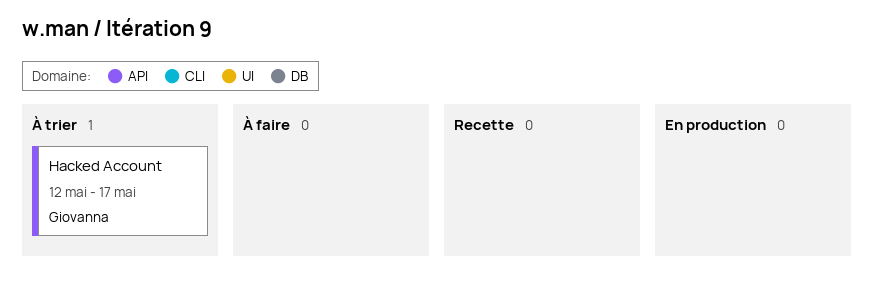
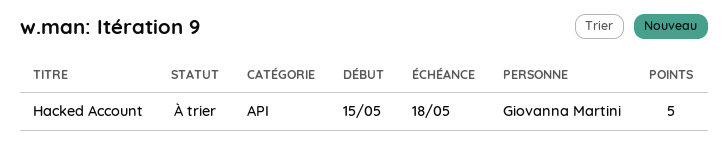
Hacked Account, start: May 12 -> May 15
Hacked Account, due: May 17 -> May 18

